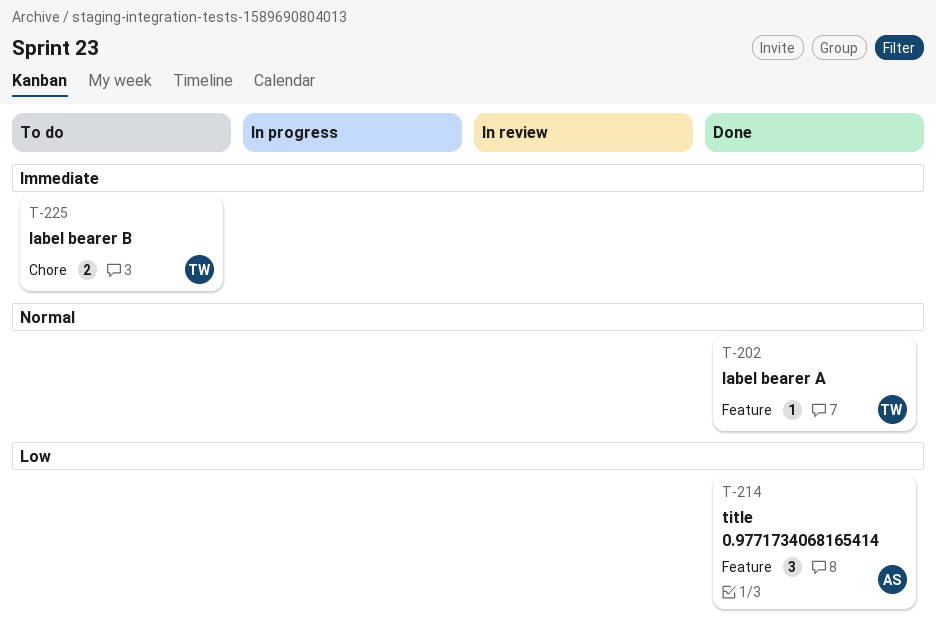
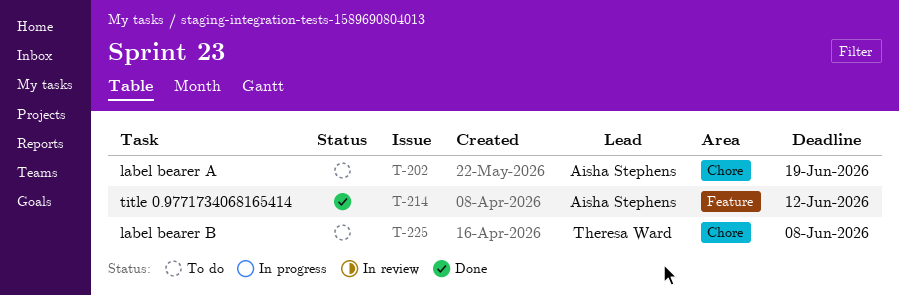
T-202, status: Done -> To do
T-202, owner: Theresa Ward -> Aisha Stephens
T-202, label: Feature -> Chore

